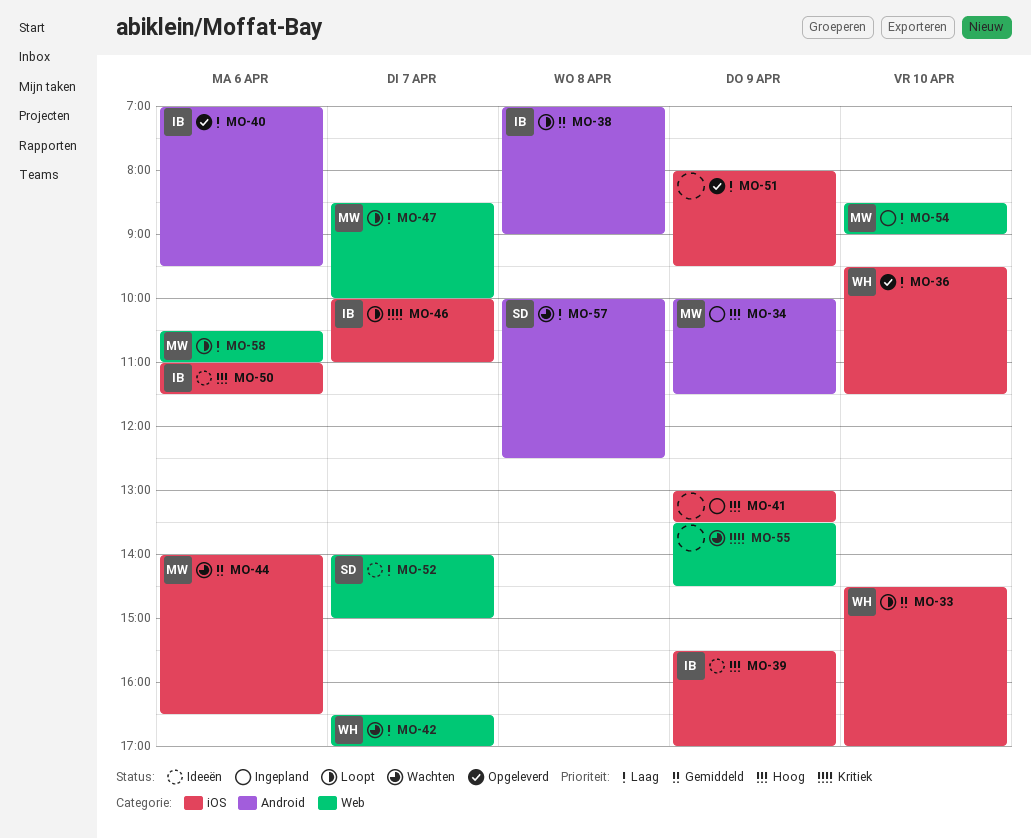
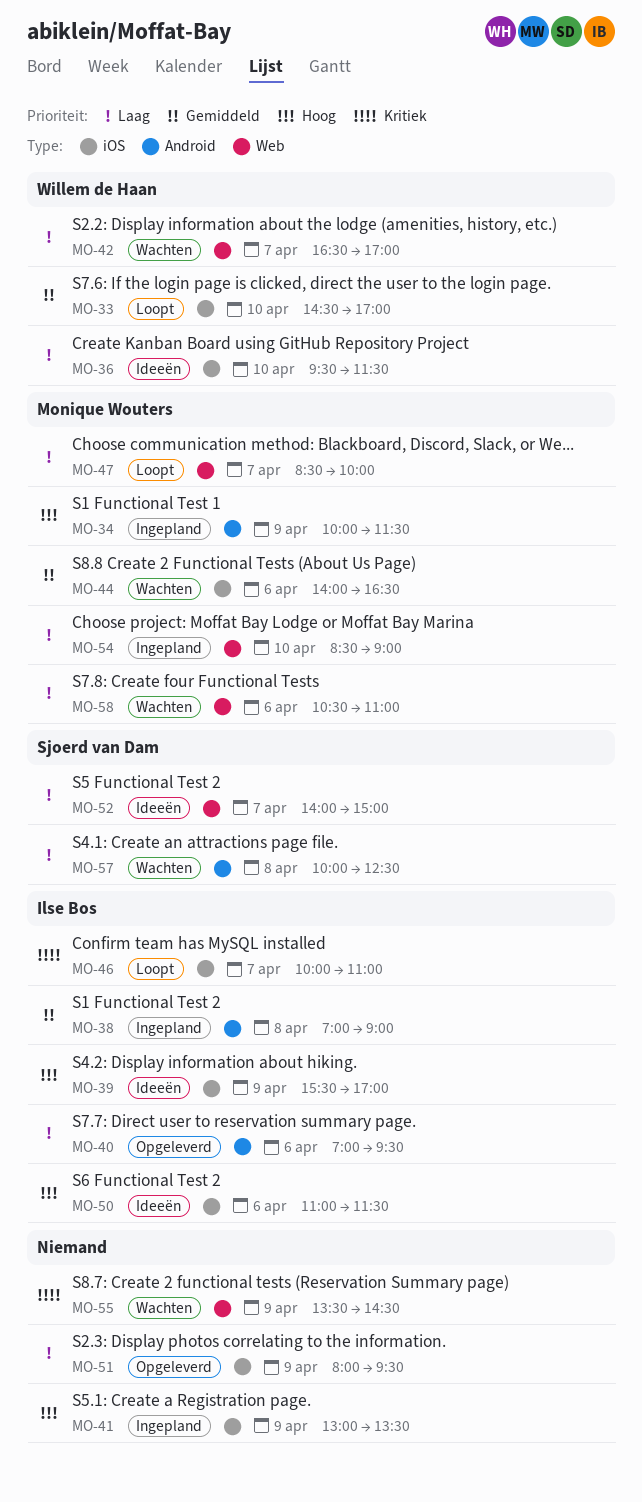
MO-36, status: Opgeleverd -> Ideeën
MO-38, status: Loopt -> Ingepland
MO-58, status: Loopt -> Wachten

